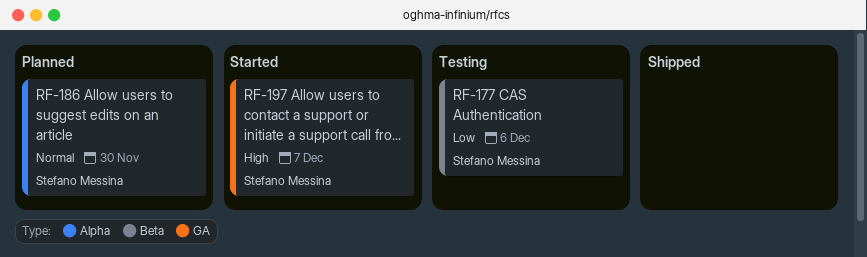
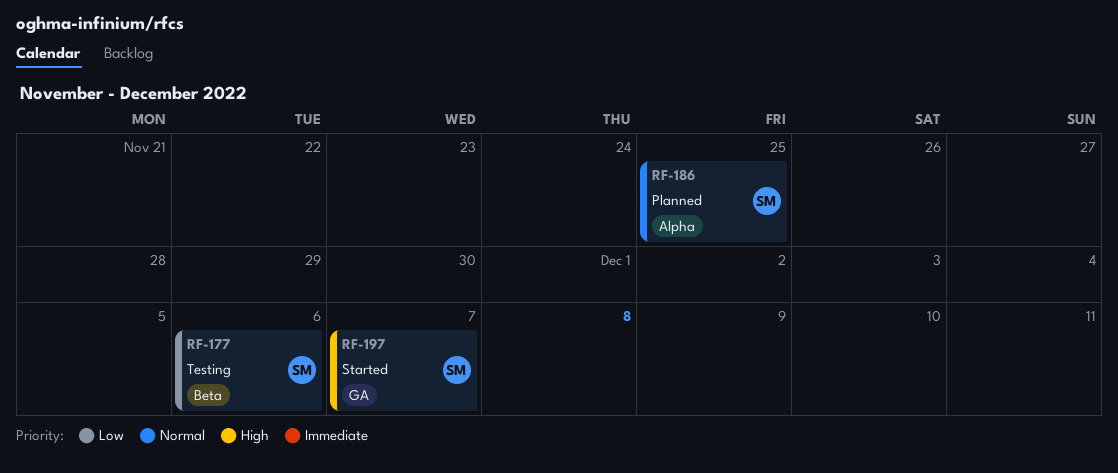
RF-186, due: Nov 30 -> Nov 25

